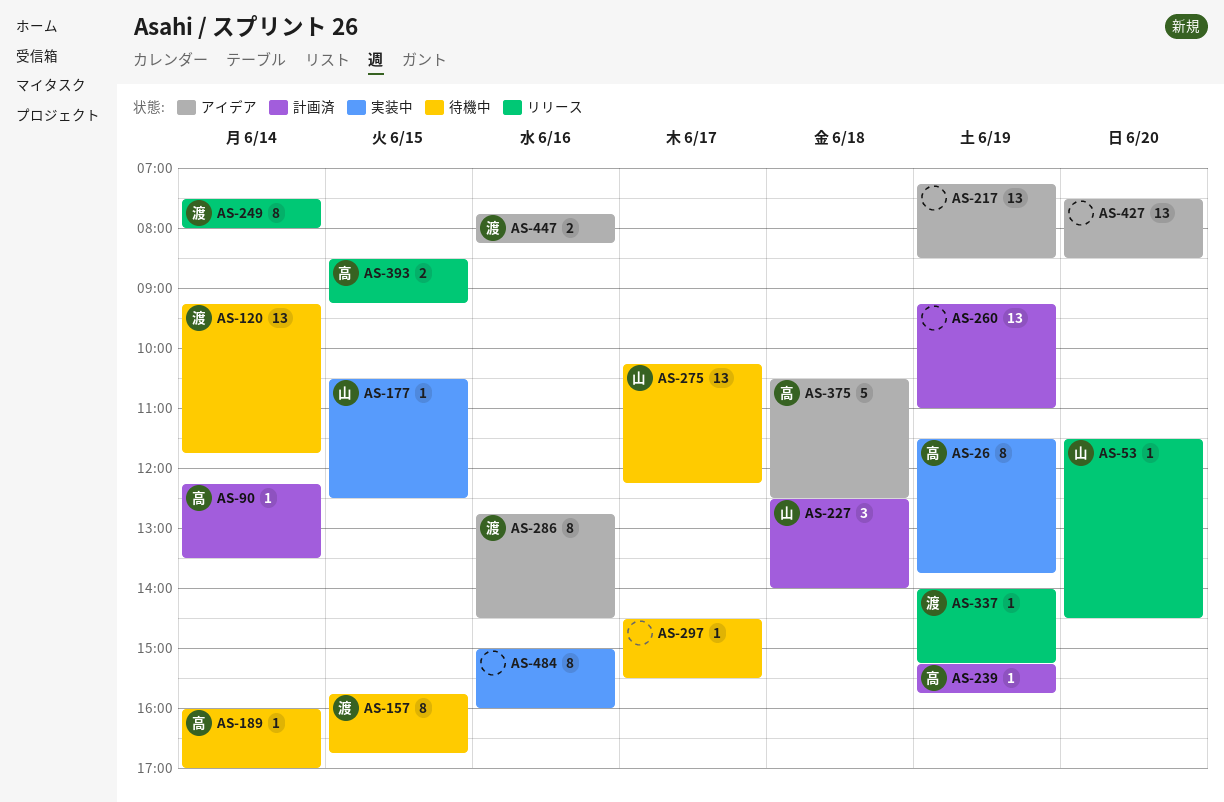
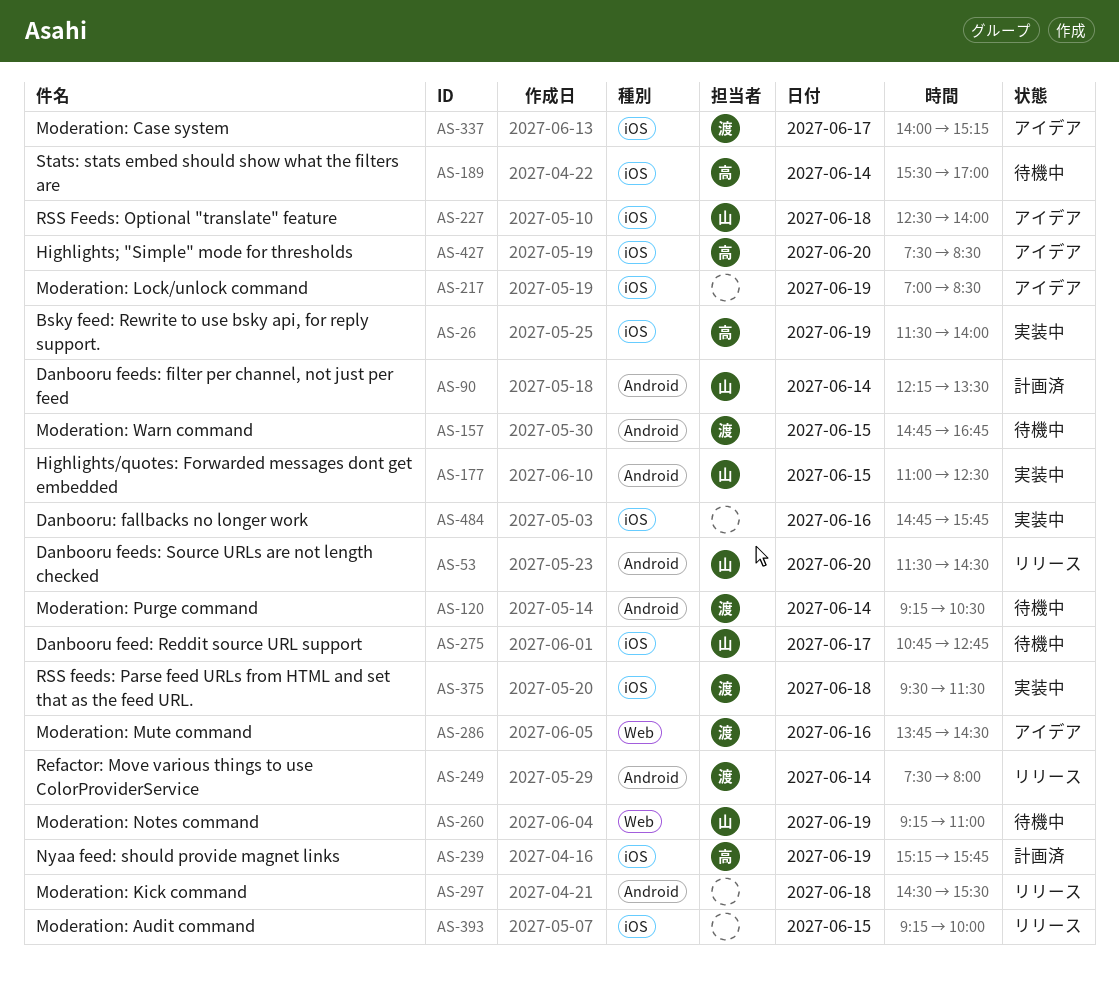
AS-26, ends: 13:45 -> 14:00
AS-90, owner: 高 -> 山
AS-120, ends: 11:45 -> 10:30
AS-157, begins: 15:45 -> 14:45
AS-177, begins: 10:30 -> 11:00
AS-189, begins: 16:00 -> 15:30
AS-217, begins: 07:15 -> 07:00
AS-227, status: 計画済 -> アイデア
AS-260, status: 計画済 -> 待機中
AS-260, owner: none -> 山
AS-275, begins: 10:15 -> 10:45
AS-275, ends: 12:15 -> 12:45
AS-286, begins: 12:45 -> 13:45
AS-297, status: 待機中 -> リリース
AS-297, day: Jun 17 -> Jun 18
AS-337, status: リリース -> アイデア
AS-337, day: Jun 19 -> Jun 17
AS-375, status: アイデア -> 実装中
AS-375, owner: 高 -> 渡
AS-375, begins: 10:30 -> 09:30
AS-375, ends: 12:30 -> 11:30
AS-393, owner: 高 -> none
AS-393, begins: 08:30 -> 09:15
AS-393, ends: 09:15 -> 10:00
AS-427, owner: none -> 高
AS-447: present -> none
AS-484, begins: 15:00 -> 14:45
AS-484, ends: 16:00 -> 15:45

